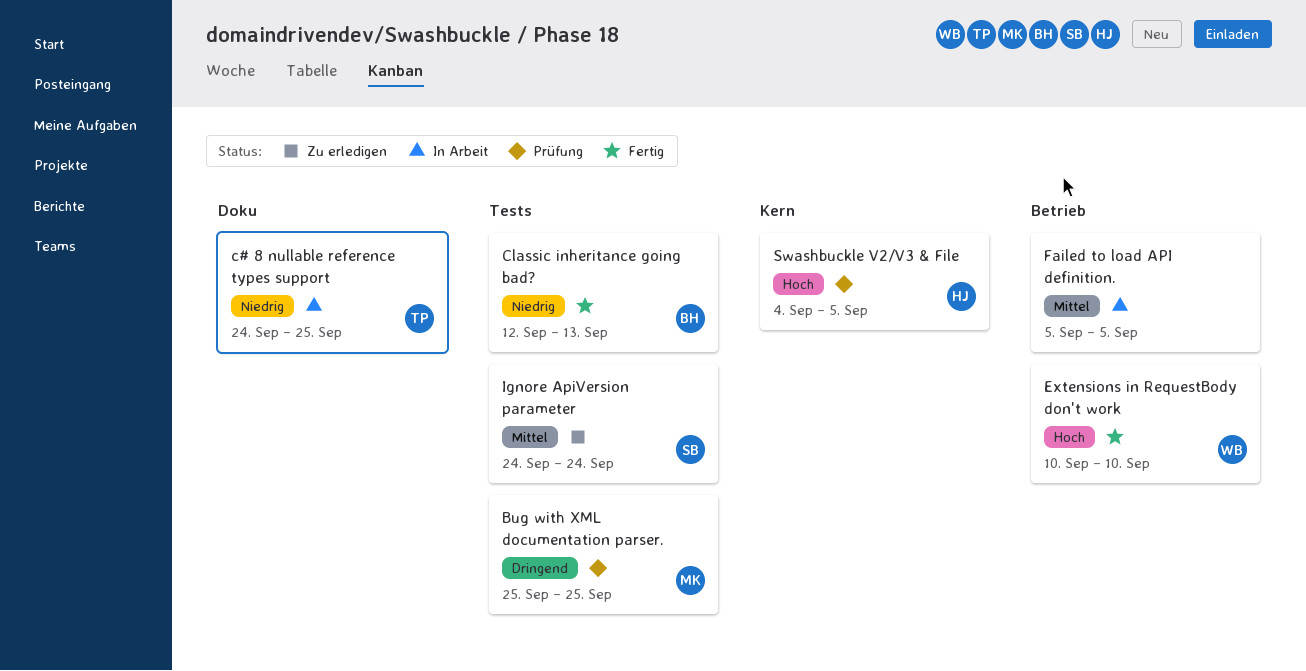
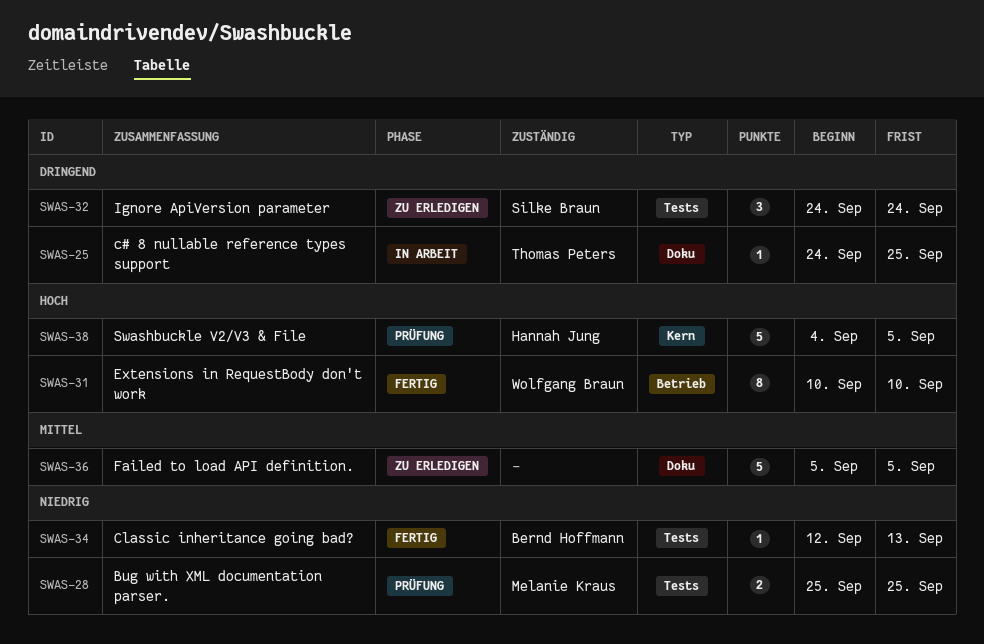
Bug with XML documentation parser., priority: Dringend -> Niedrig
c# 8 nullable reference types support, priority: Niedrig -> Dringend
Failed to load API definition., status: In Arbeit -> Zu erledigen
Failed to load API definition., label: Betrieb -> Doku
Ignore ApiVersion parameter, priority: Mittel -> Dringend

